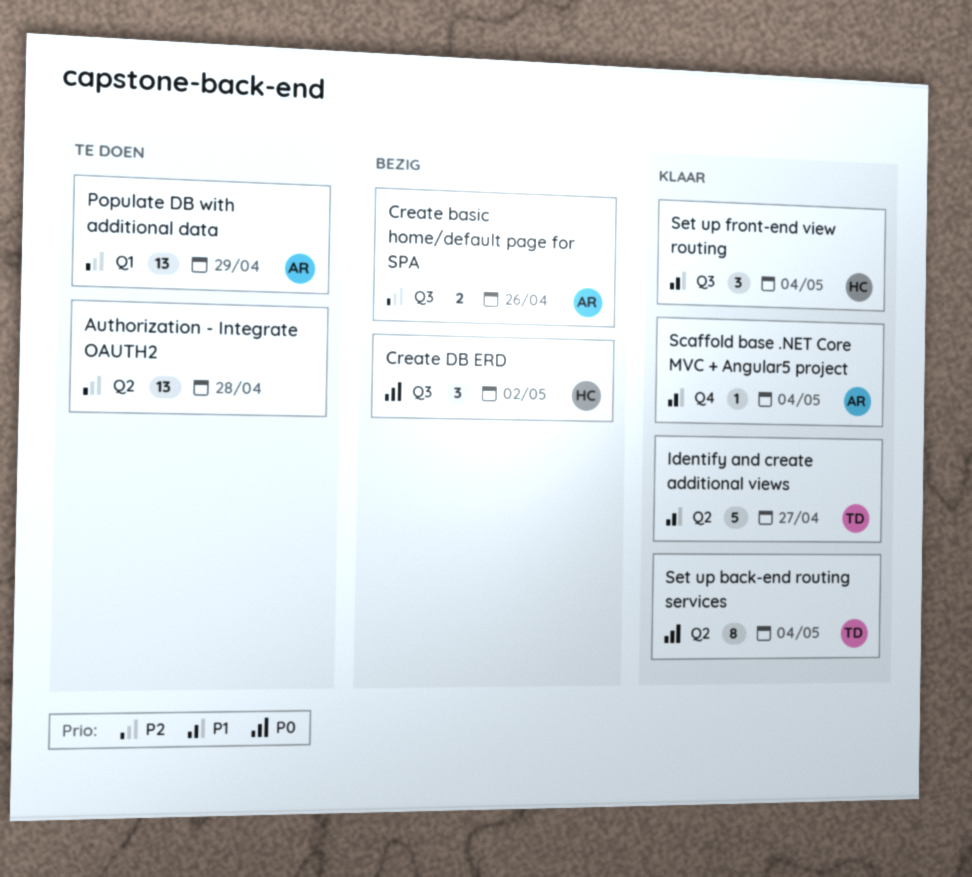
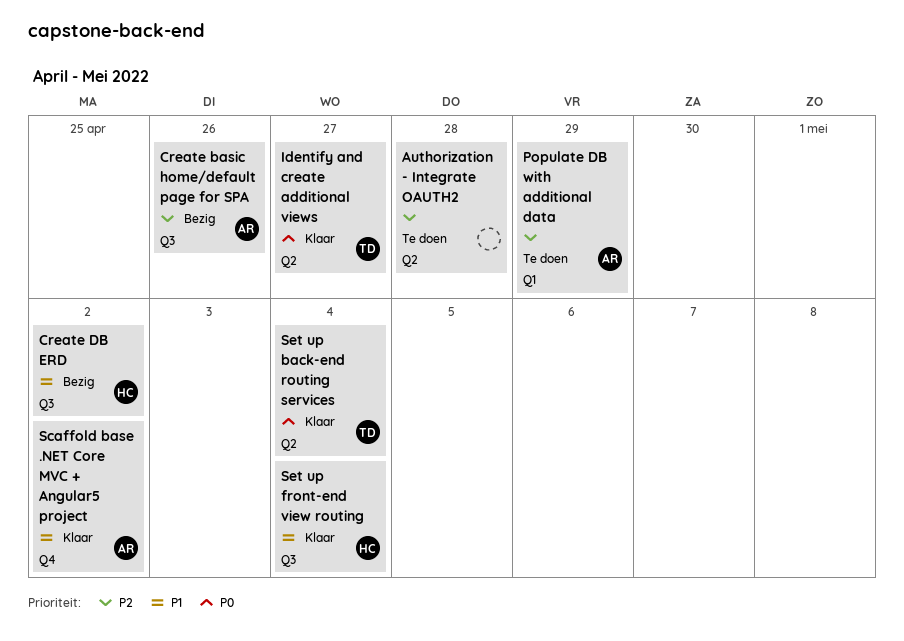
Create DB ERD, priority: P0 -> P1
Identify and create additional views, priority: P1 -> P0
Scaffold base .NET Core MVC + Angular5 project, due: May 4 -> May 2

